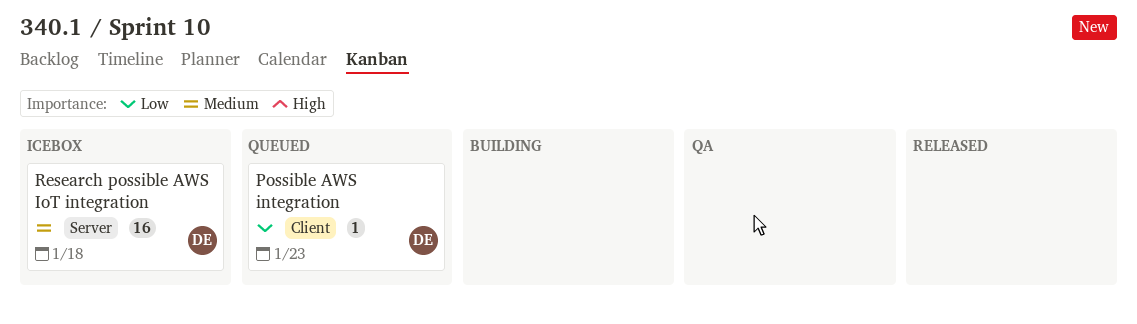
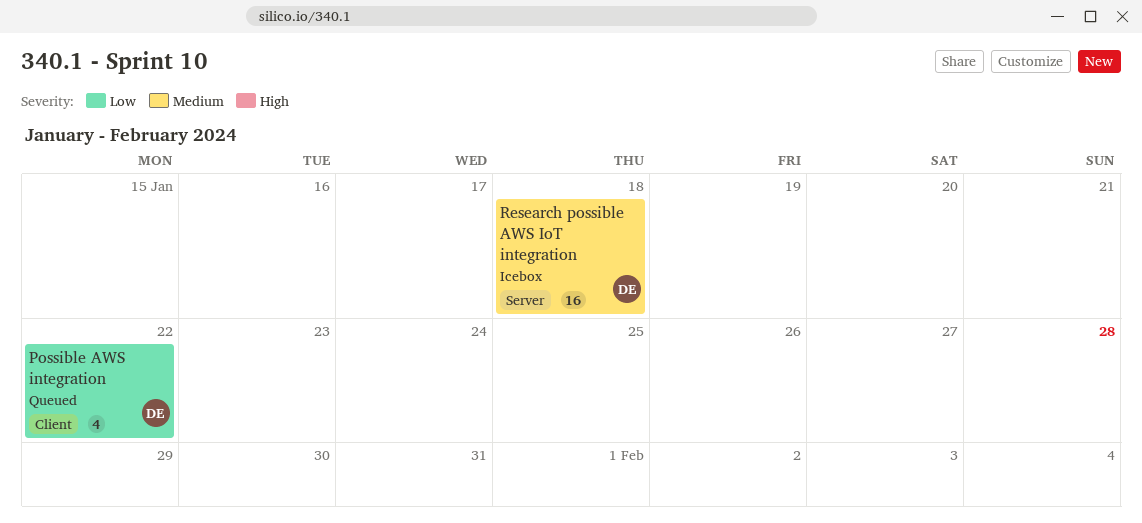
Possible AWS integration, estimate: 1 -> 4
Possible AWS integration, due: Jan 23 -> Jan 22

